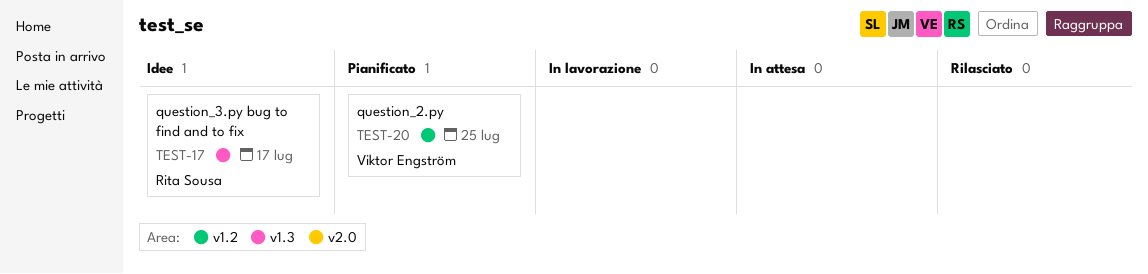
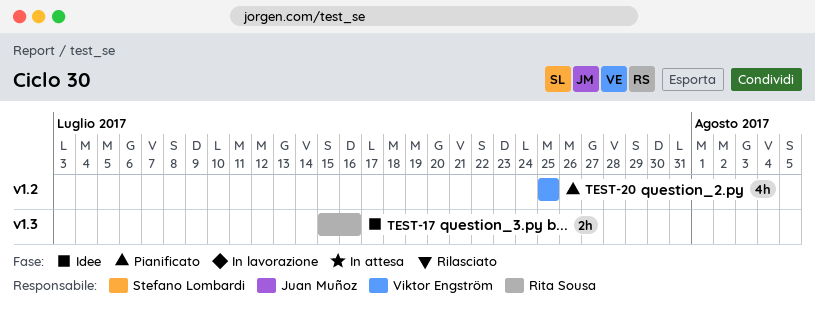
TEST-17, due: Jul 17 -> Jul 16

